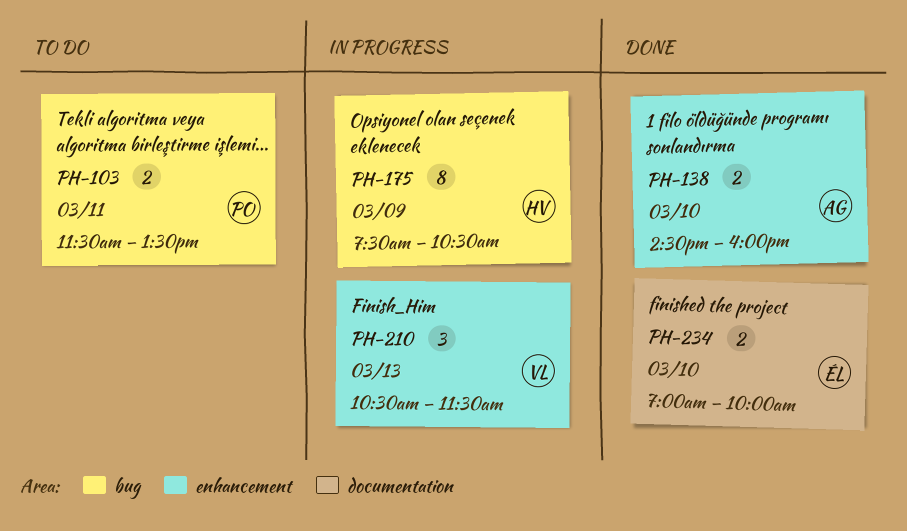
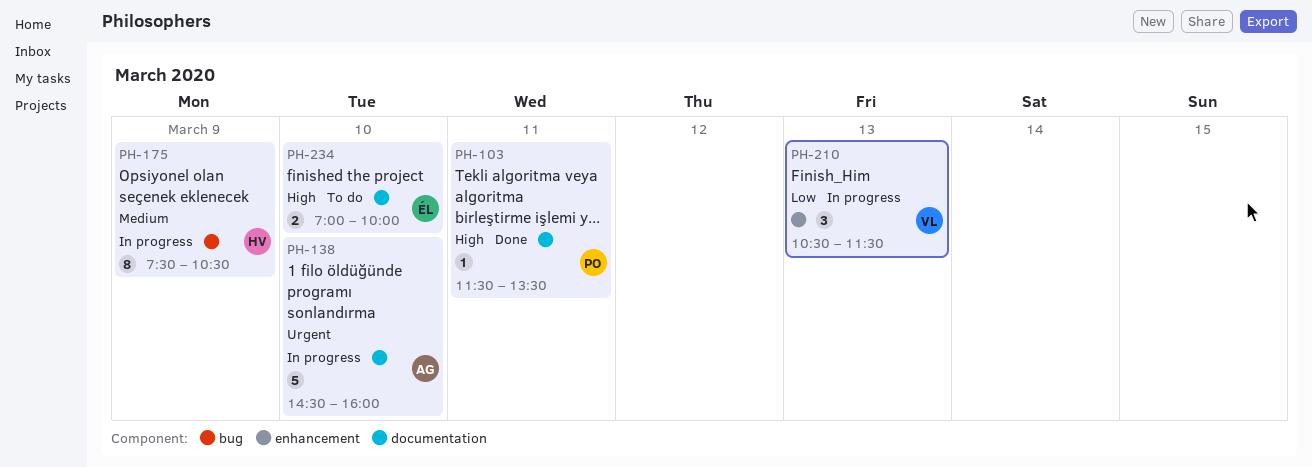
PH-103, status: To do -> Done
PH-103, label: bug -> documentation
PH-103, estimate: 2 -> 1
PH-138, status: Done -> In progress
PH-138, label: enhancement -> documentation
PH-138, estimate: 2 -> 5
PH-234, status: Done -> To do

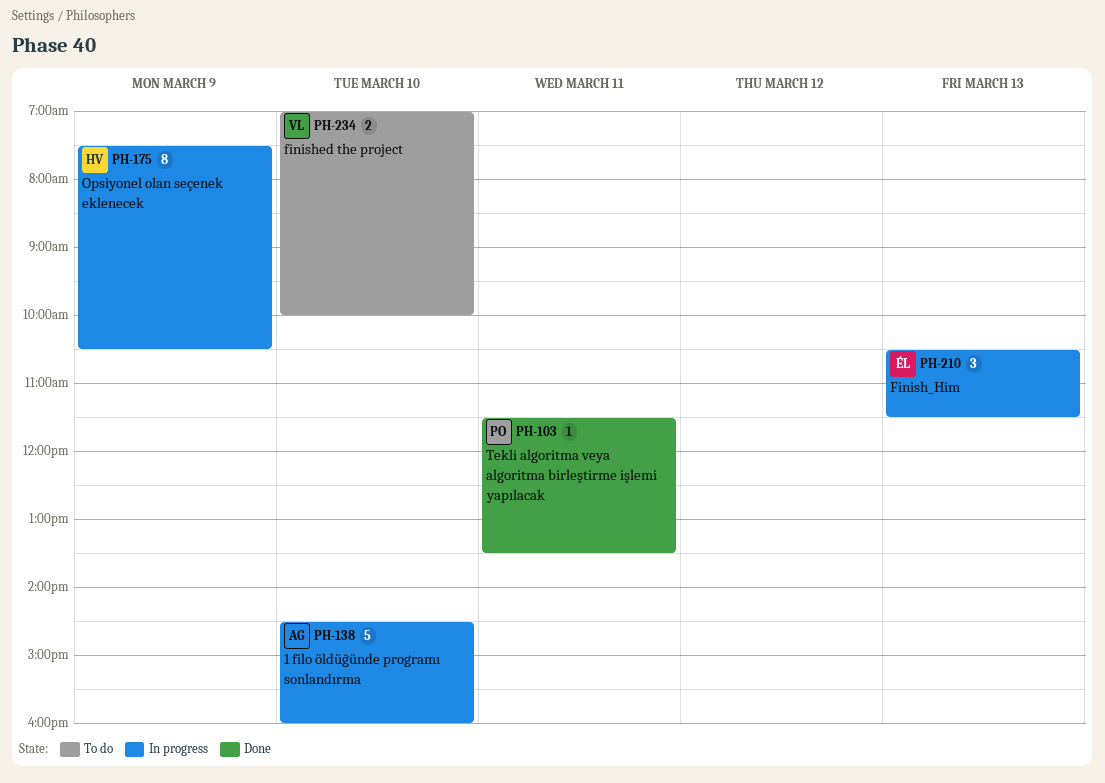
PH-210, owner: VL -> ÉL
PH-234, owner: ÉL -> VL

